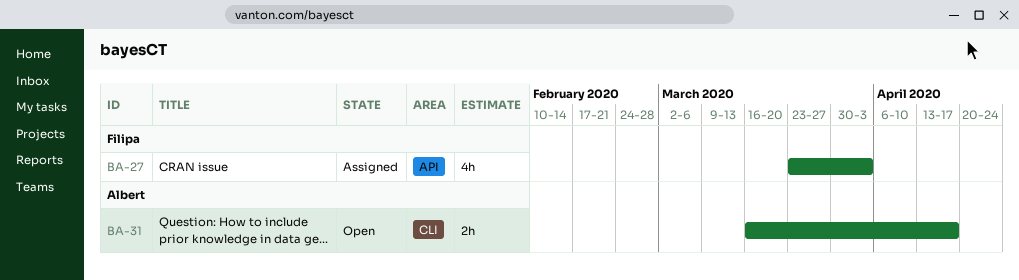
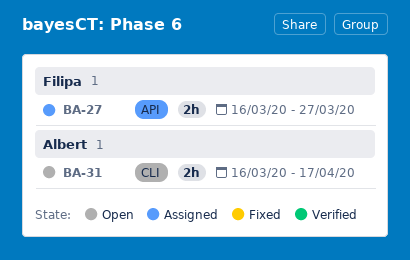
BA-27, estimate: 4h -> 2h
BA-27, start: Mar 23 -> Mar 16
BA-27, due: Apr 3 -> Mar 27

